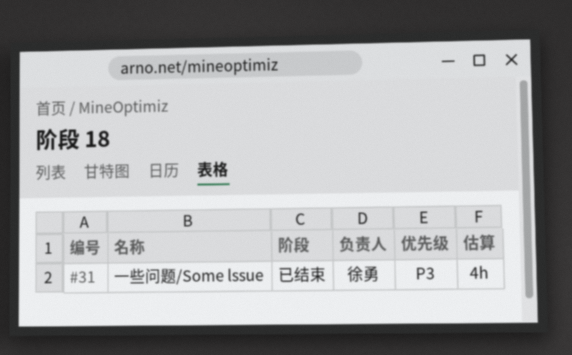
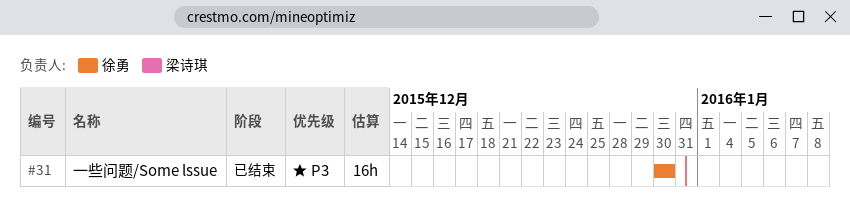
#31, estimate: 4h -> 16h

